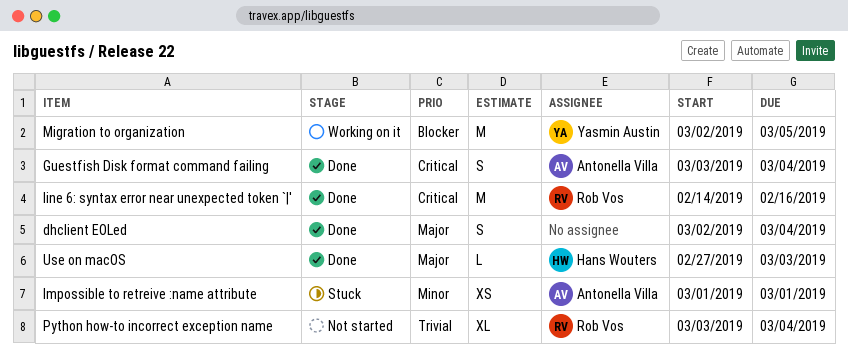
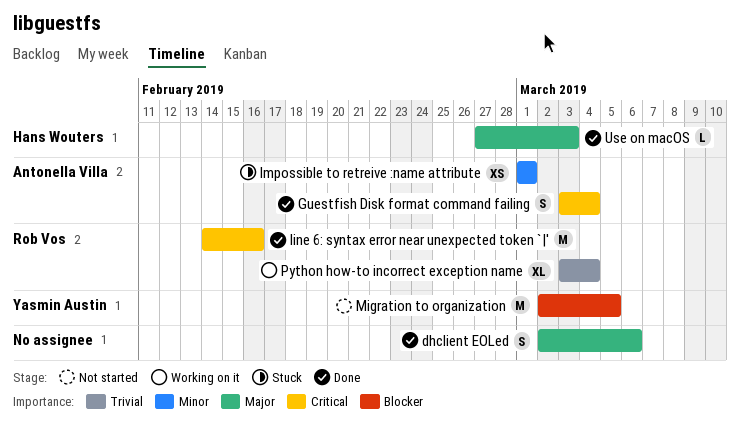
dhclient EOLed, due: Mar 4 -> Mar 6
Migration to organization, status: Working on it -> Not started
Python how-to incorrect exception name, status: Not started -> Working on it

